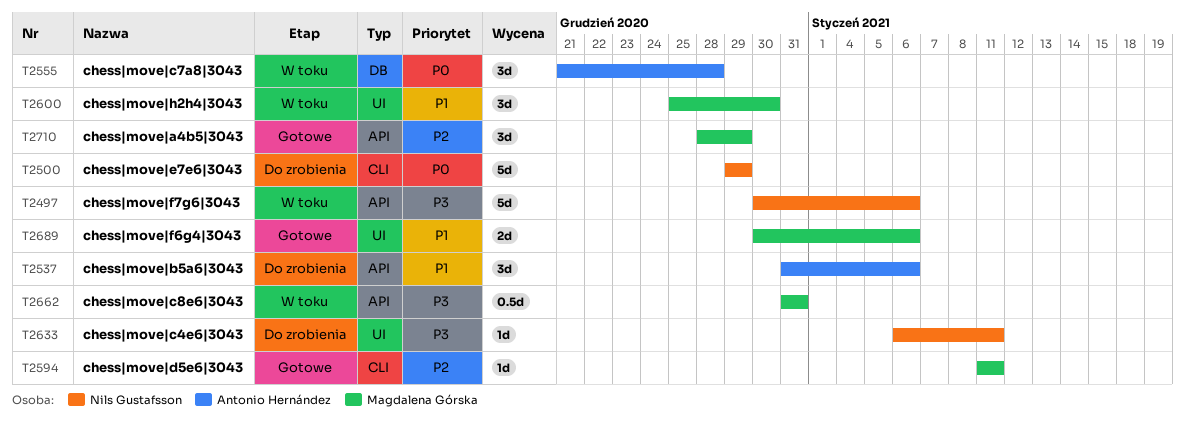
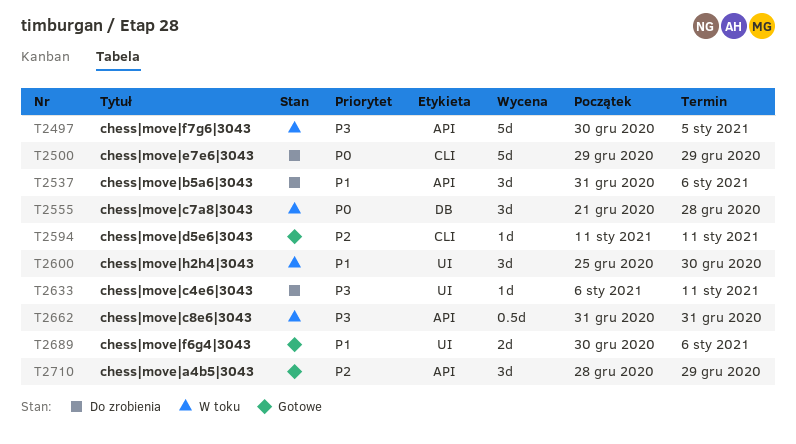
T2497, due: Jan 6 -> Jan 5

